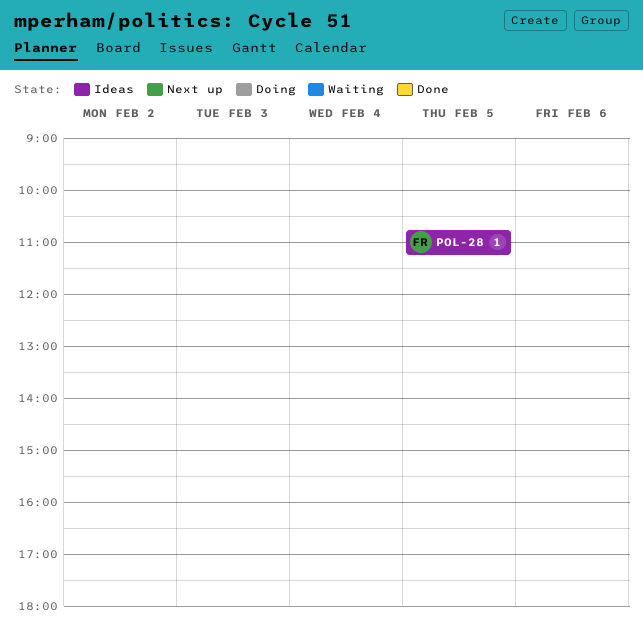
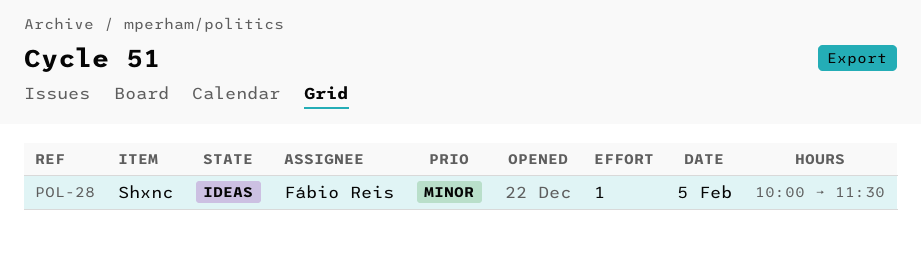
POL-28, begins: 10:45 -> 10:00
POL-28, ends: 11:15 -> 11:30

